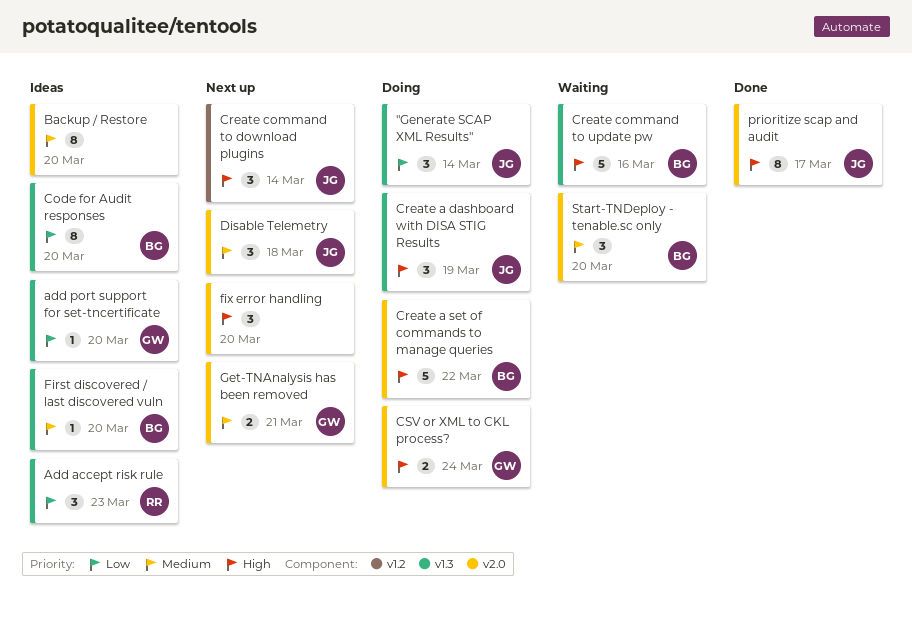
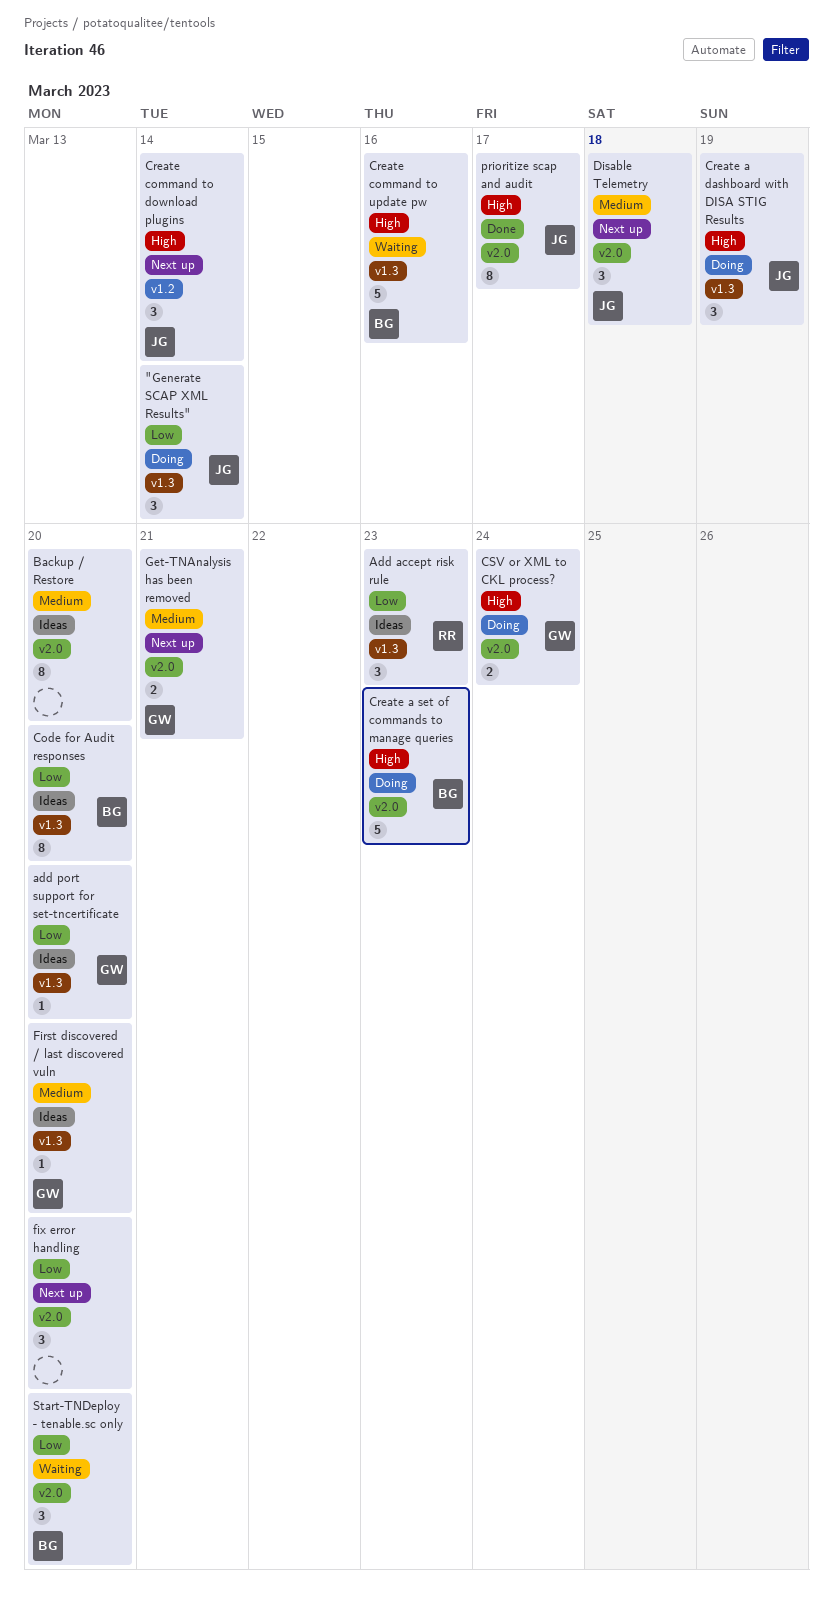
Create a set of commands to manage queries, due: Mar 22 -> Mar 23
First discovered / last discovered vuln, owner: BG -> GW
fix error handling, priority: High -> Low
Start-TNDeploy - tenable.sc only, priority: Medium -> Low

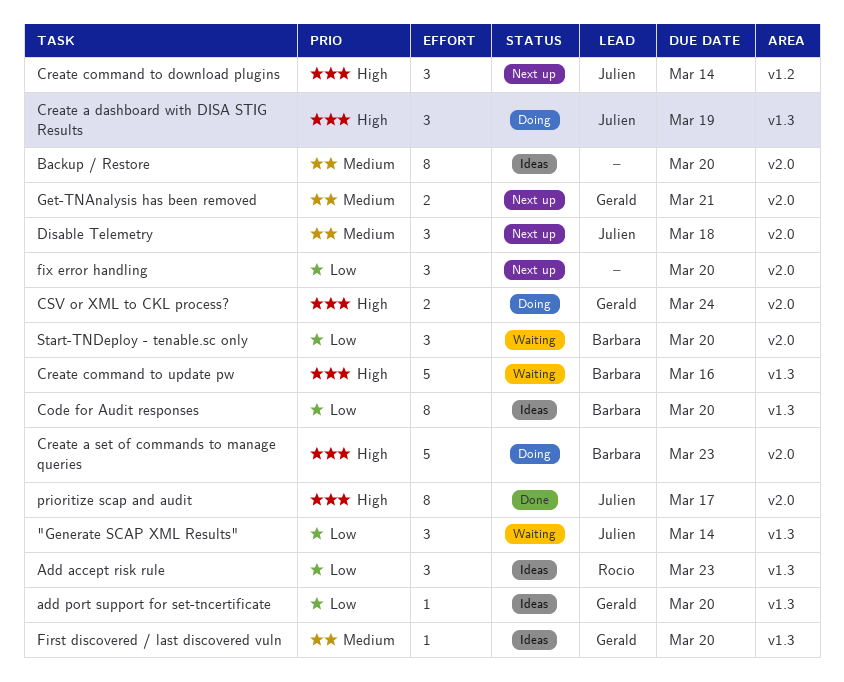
"Generate SCAP XML Results", status: Doing -> Waiting

